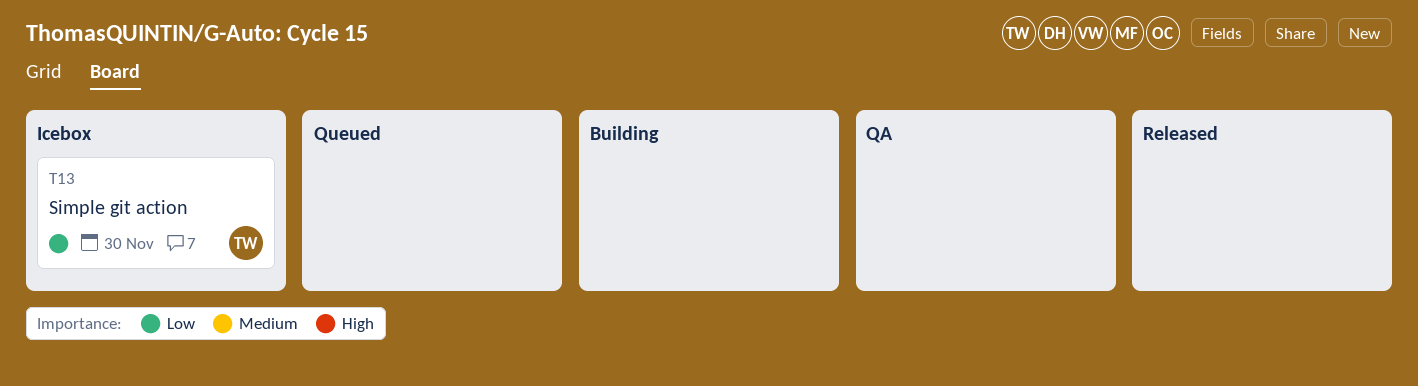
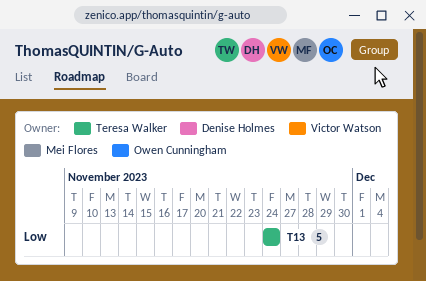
T13, due: Nov 30 -> Nov 24

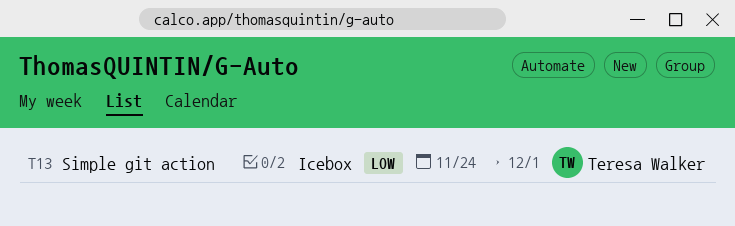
T13, due: Nov 24 -> Dec 1

